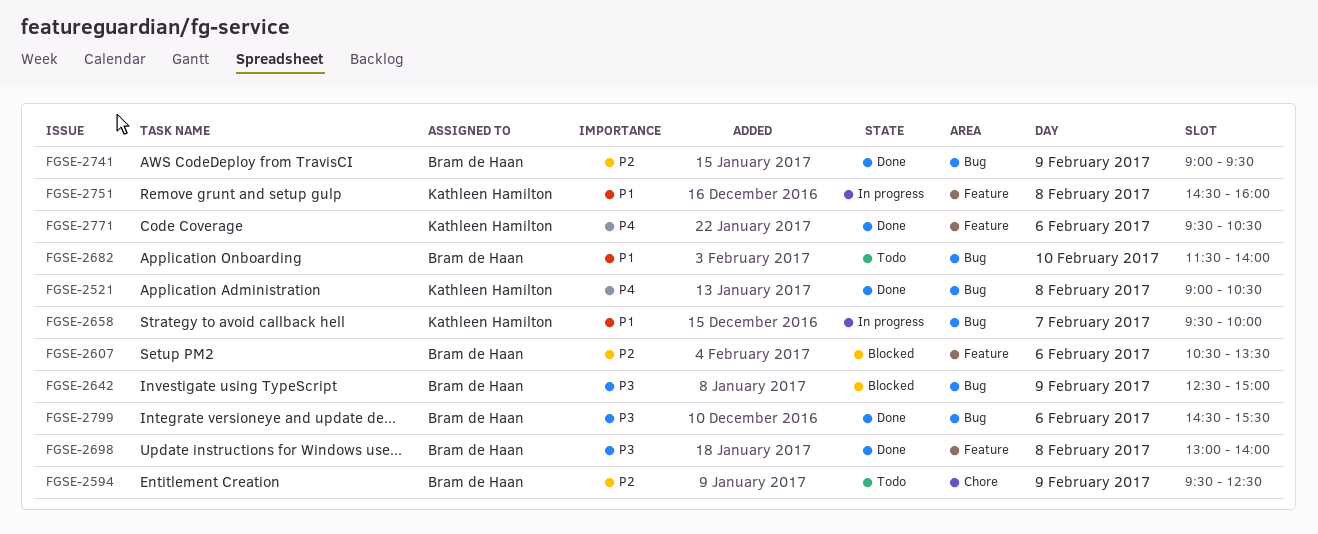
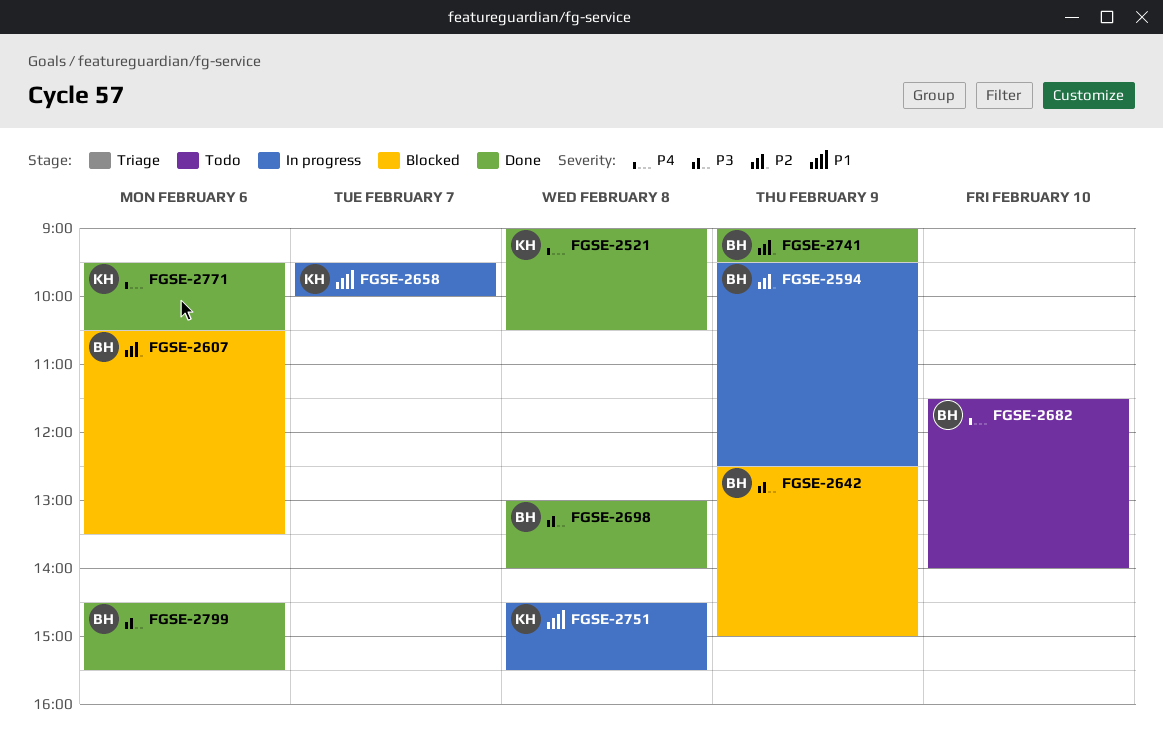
FGSE-2594, status: Todo -> In progress
FGSE-2682, priority: P1 -> P4
FGSE-2751, ends: 16:00 -> 15:30

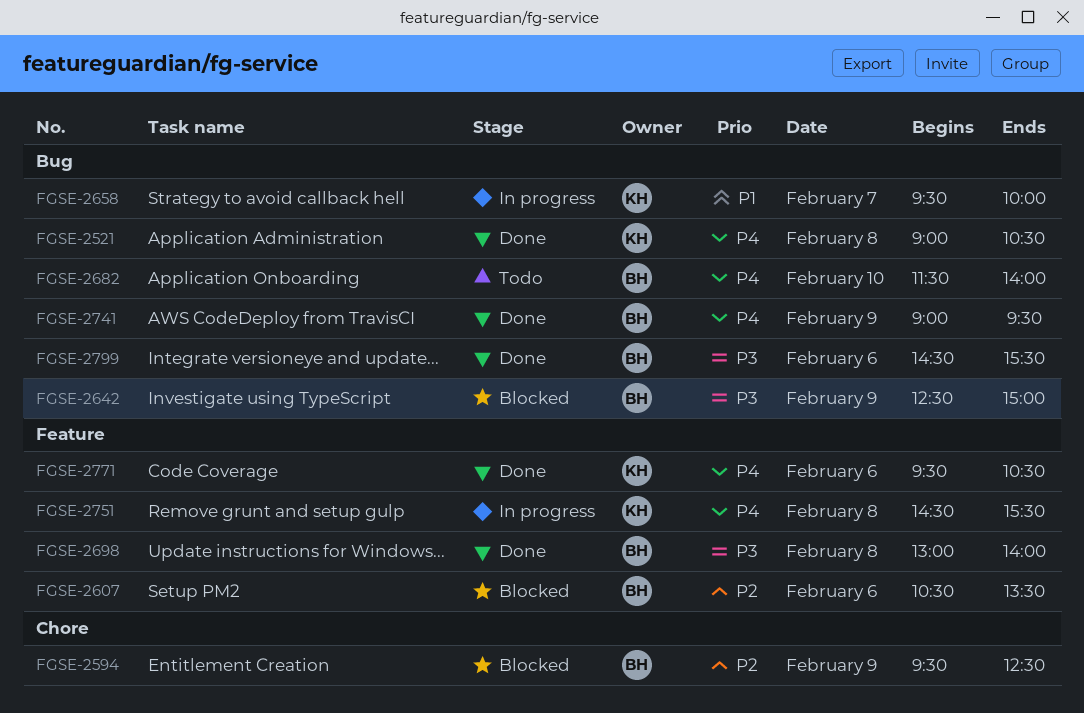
FGSE-2594, status: In progress -> Blocked
FGSE-2741, priority: P2 -> P4
FGSE-2751, priority: P1 -> P4

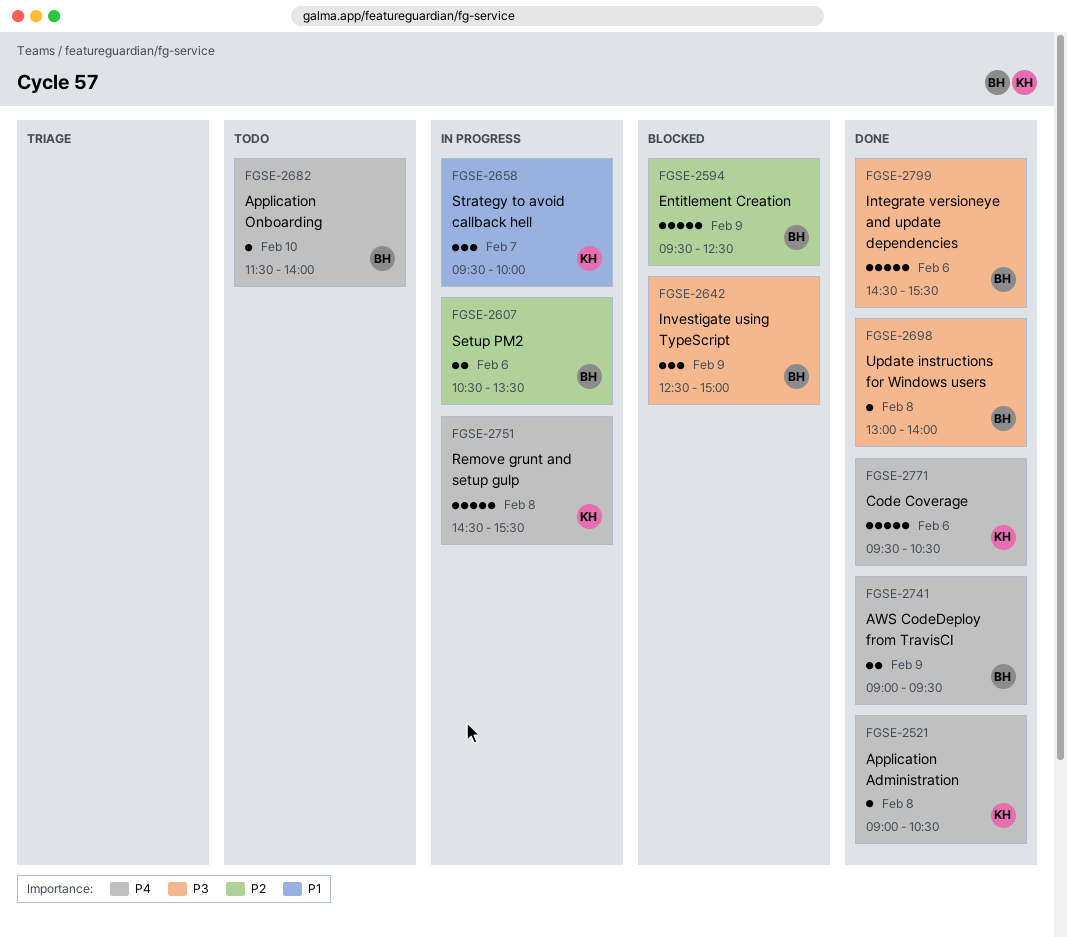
FGSE-2607, status: Blocked -> In progress

